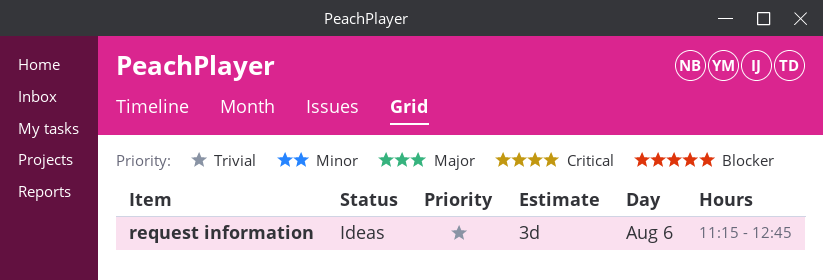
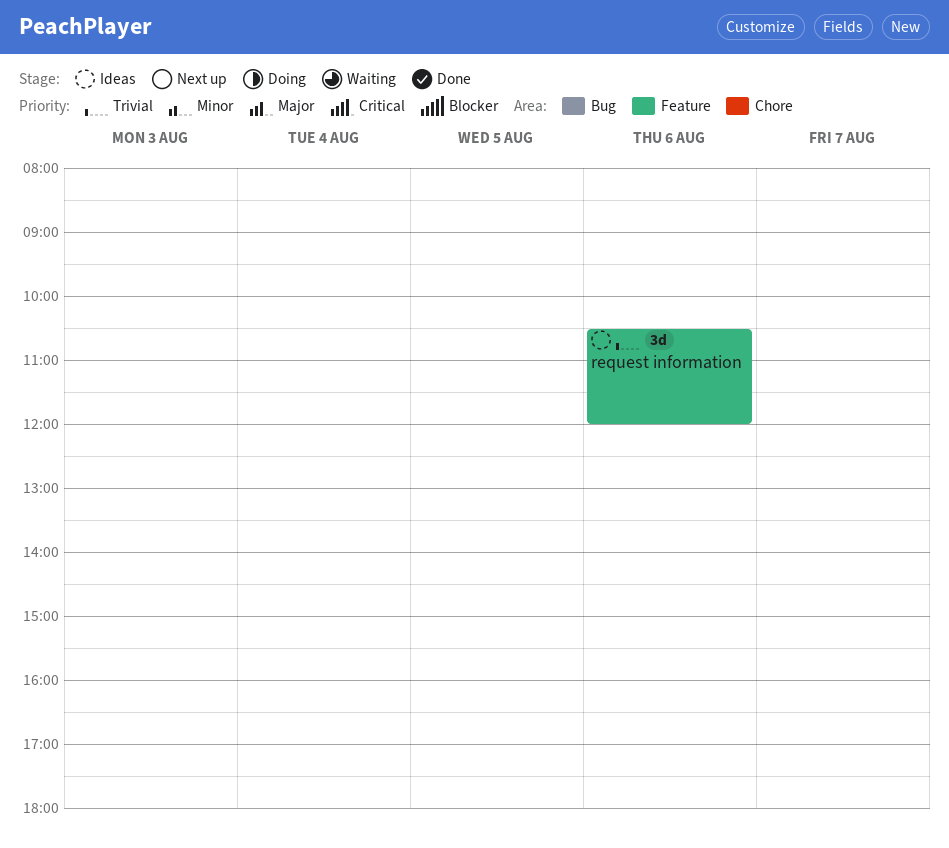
request information, begins: 11:15 -> 10:30
request information, ends: 12:45 -> 12:00

